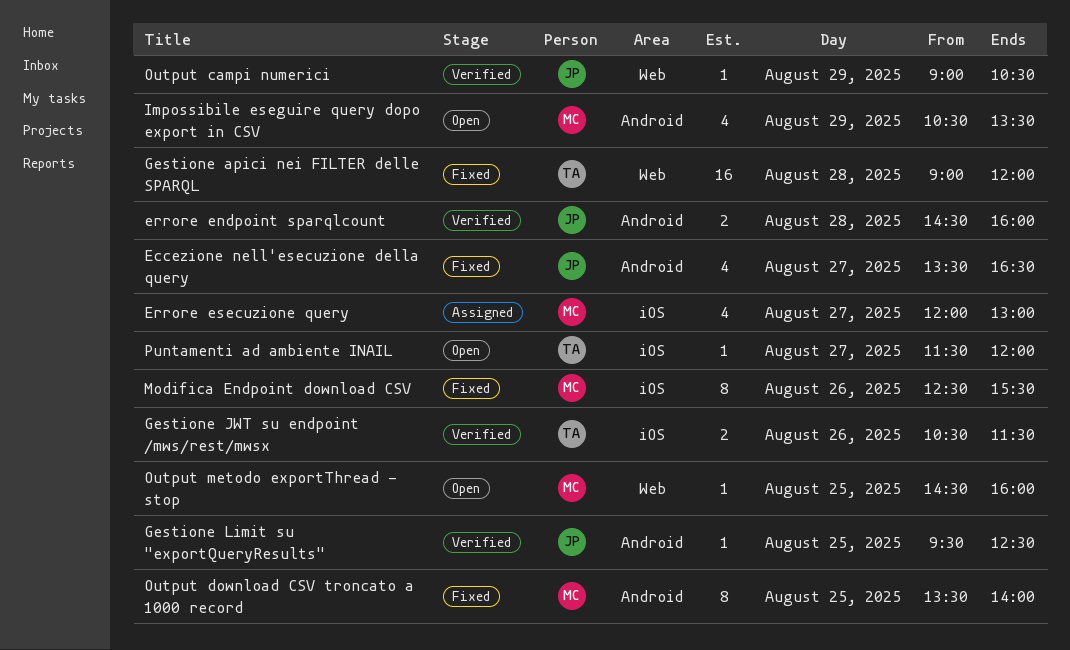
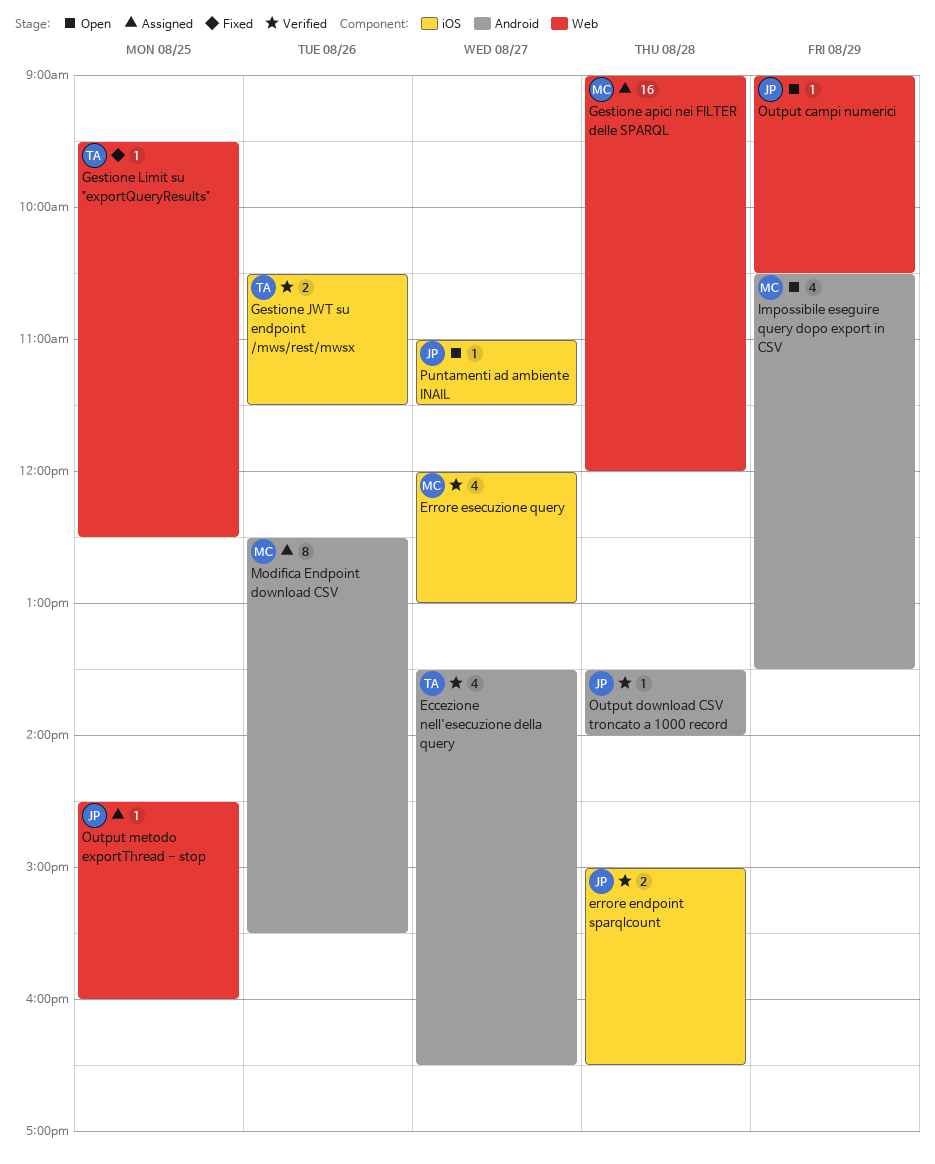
Eccezione nell'esecuzione della query, status: Fixed -> Verified
Eccezione nell'esecuzione della query, owner: JP -> TA
errore endpoint sparqlcount, label: Android -> iOS
errore endpoint sparqlcount, begins: 14:30 -> 15:00
errore endpoint sparqlcount, ends: 16:00 -> 16:30
Errore esecuzione query, status: Assigned -> Verified
Gestione apici nei FILTER delle SPARQL, status: Fixed -> Assigned
Gestione apici nei FILTER delle SPARQL, owner: TA -> MC
Gestione Limit su "exportQueryResults", status: Verified -> Fixed
Gestione Limit su "exportQueryResults", owner: JP -> TA
Gestione Limit su "exportQueryResults", label: Android -> Web
Modifica Endpoint download CSV, status: Fixed -> Assigned
Modifica Endpoint download CSV, label: iOS -> Android
Output campi numerici, status: Verified -> Open
Output download CSV troncato a 1000 record, status: Fixed -> Verified
Output download CSV troncato a 1000 record, owner: MC -> JP
Output download CSV troncato a 1000 record, estimate: 8 -> 1
Output download CSV troncato a 1000 record, day: Aug 25 -> Aug 28
Output metodo exportThread - stop, status: Open -> Assigned
Output metodo exportThread - stop, owner: MC -> JP
Puntamenti ad ambiente INAIL, owner: TA -> JP
Puntamenti ad ambiente INAIL, begins: 11:30 -> 11:00
Puntamenti ad ambiente INAIL, ends: 12:00 -> 11:30

